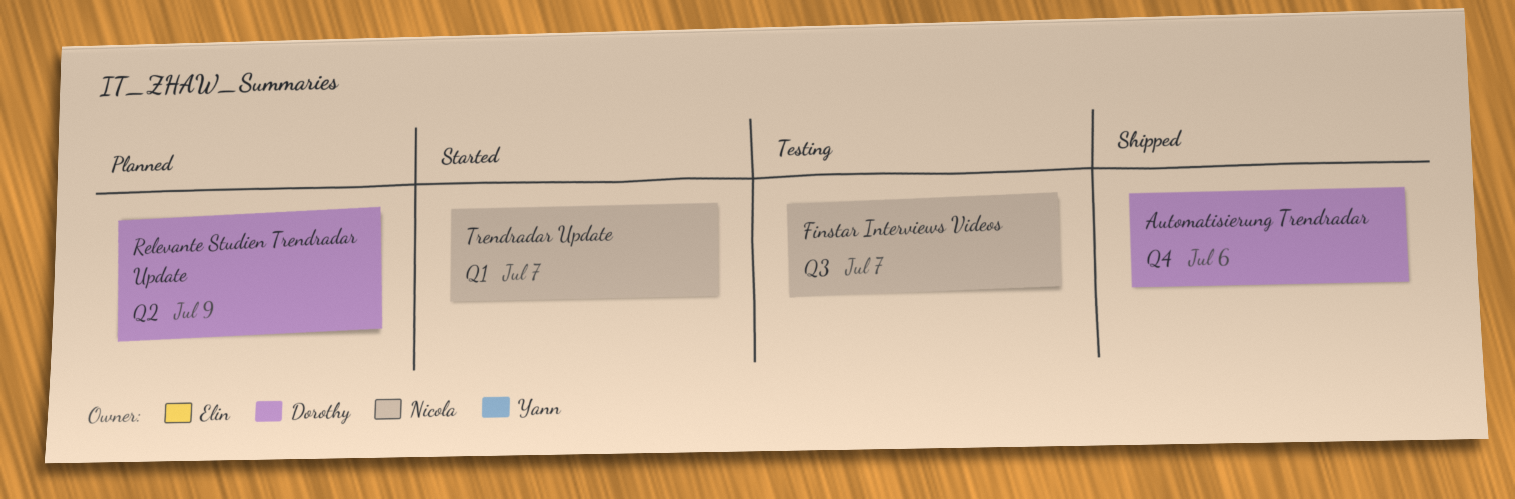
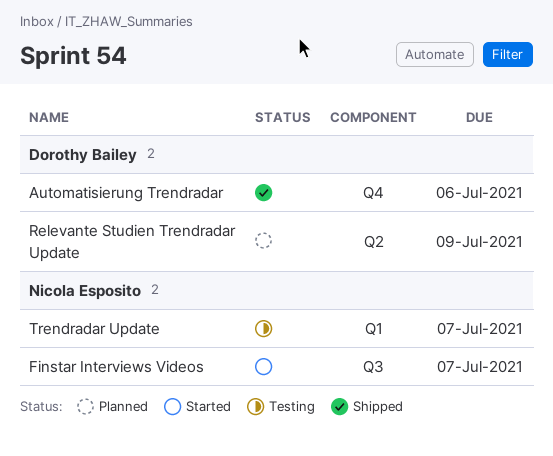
Finstar Interviews Videos, status: Testing -> Started
Trendradar Update, status: Started -> Testing

